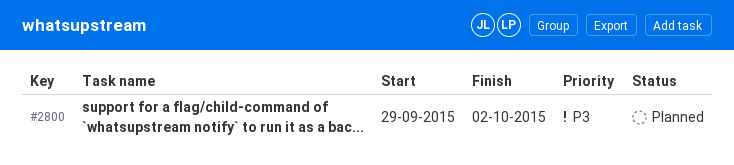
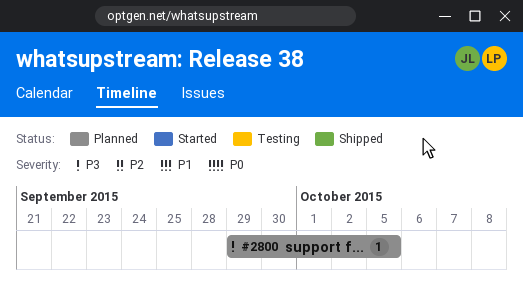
#2800, due: Oct 2 -> Oct 5

